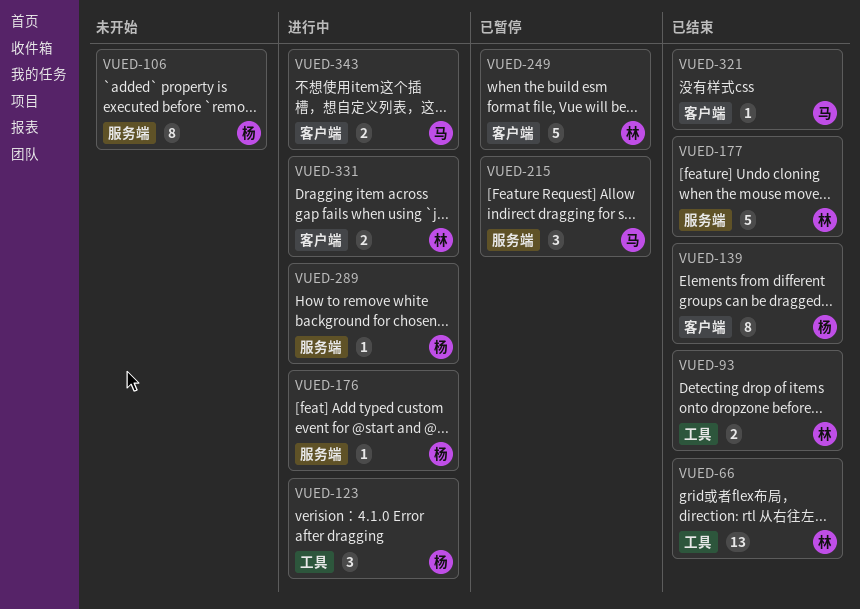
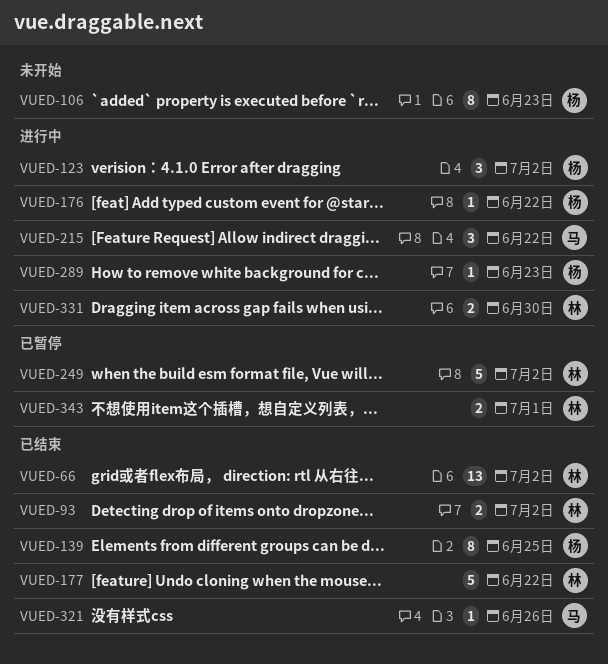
VUED-215, status: 已暂停 -> 进行中
VUED-343, status: 进行中 -> 已暂停
VUED-343, owner: 马 -> 林

